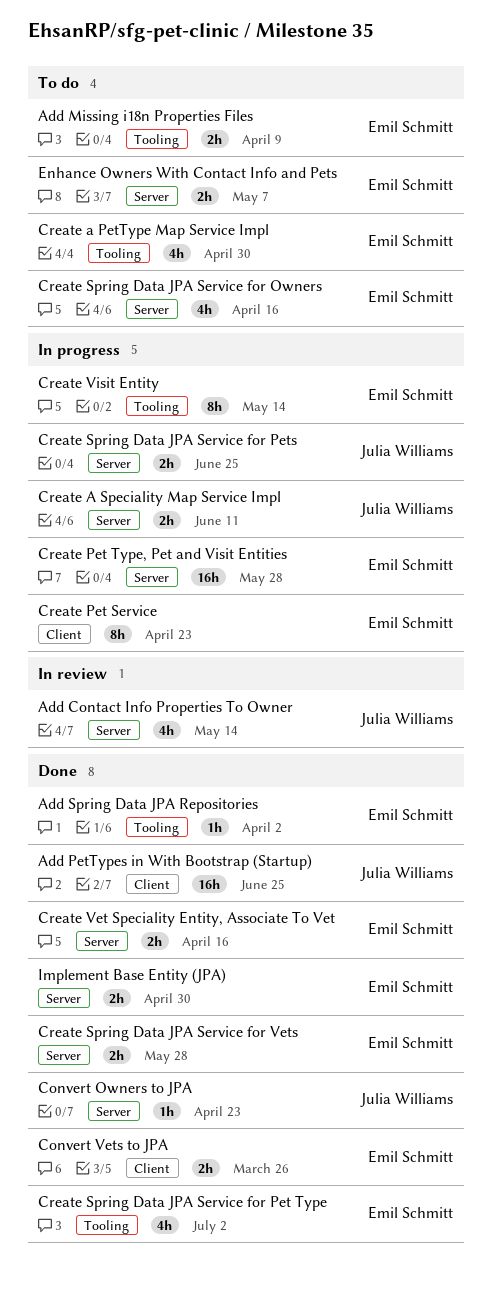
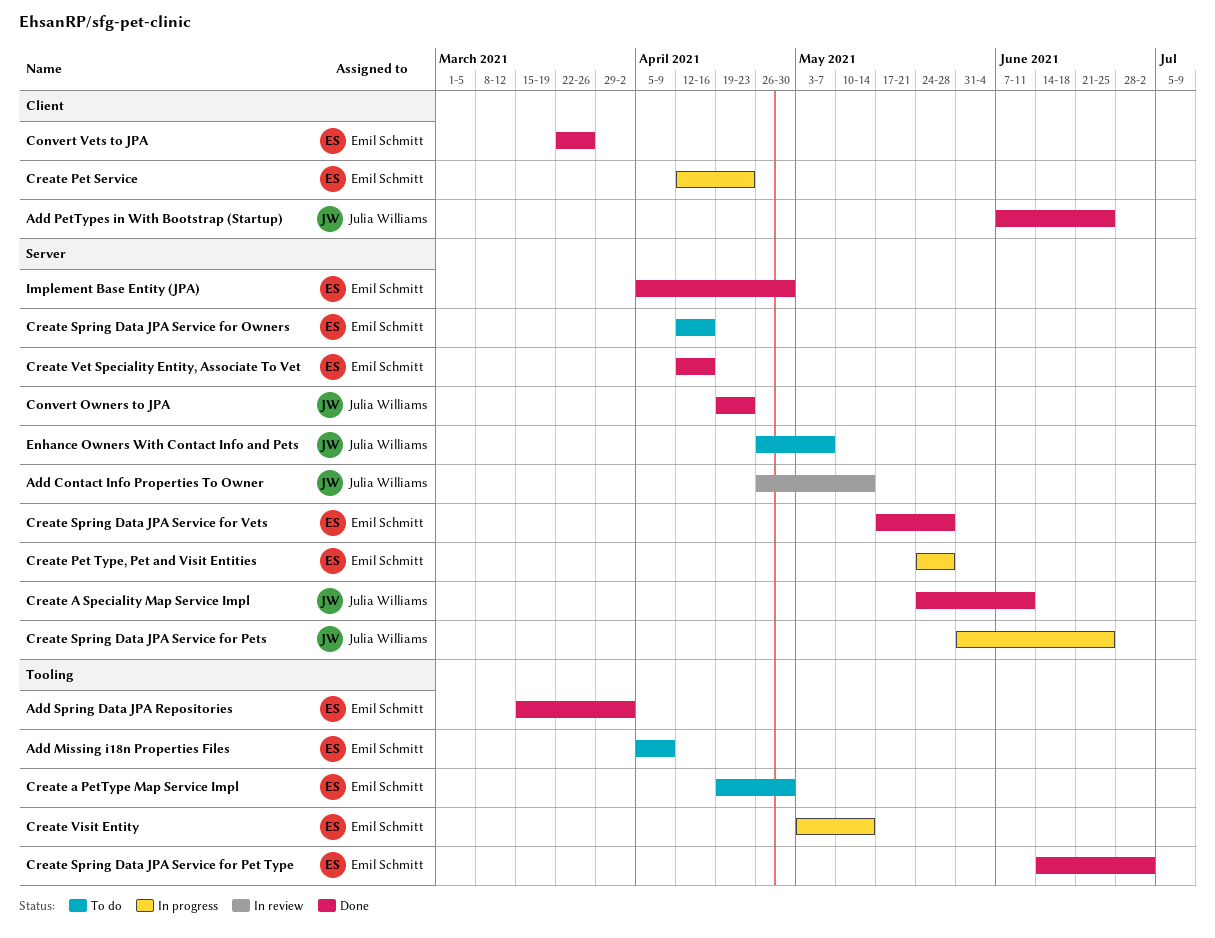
Create A Speciality Map Service Impl, status: In progress -> Done
Enhance Owners With Contact Info and Pets, owner: Emil Schmitt -> Julia Williams

